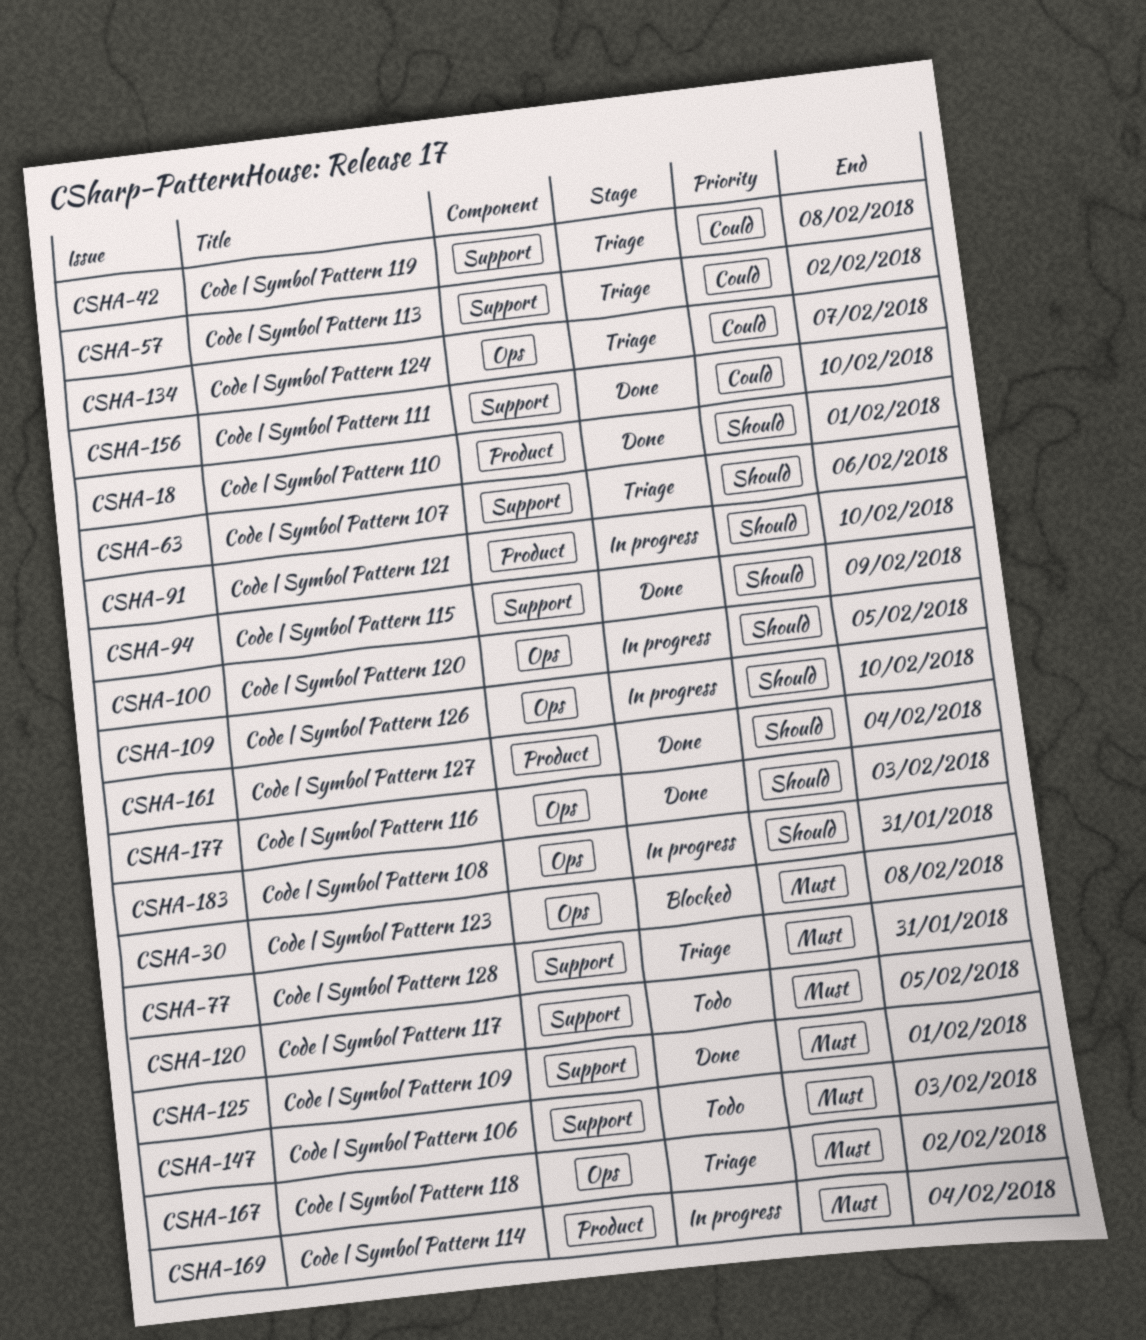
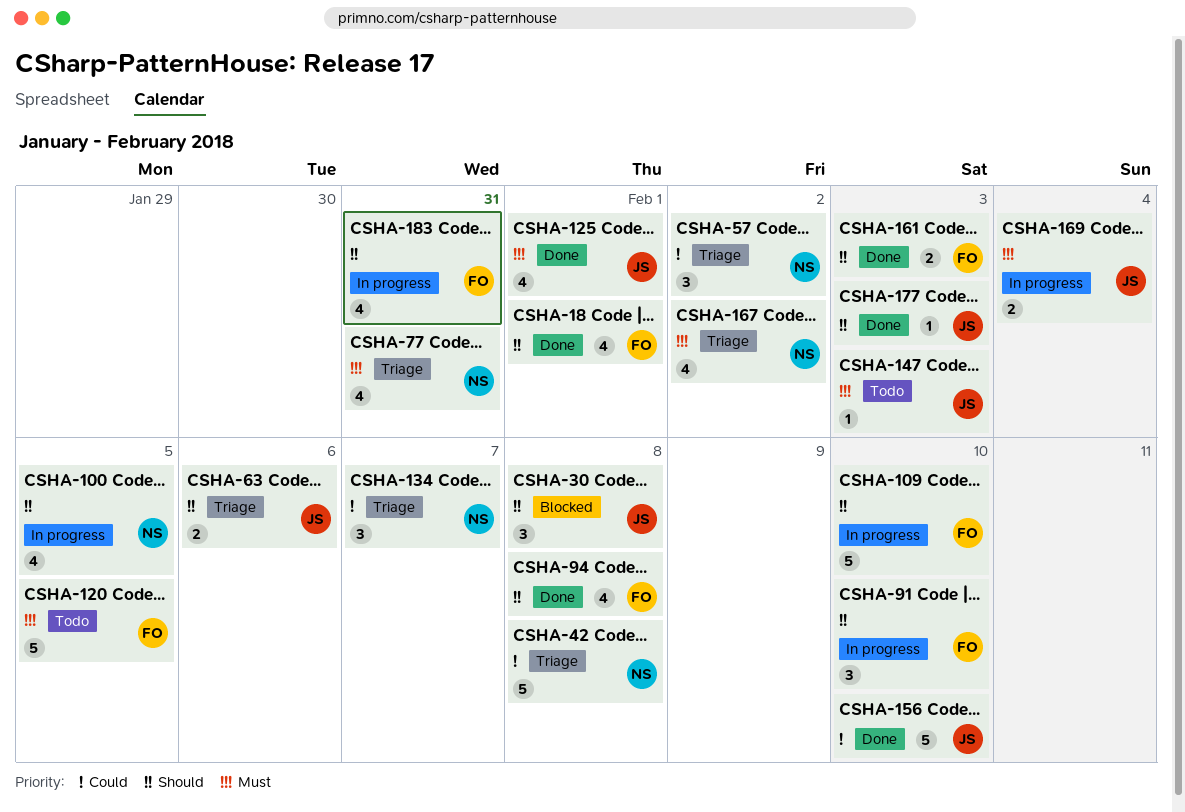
CSHA-30, priority: Must -> Should
CSHA-94, due: Feb 9 -> Feb 8
CSHA-161, due: Feb 4 -> Feb 3

